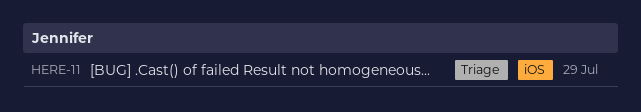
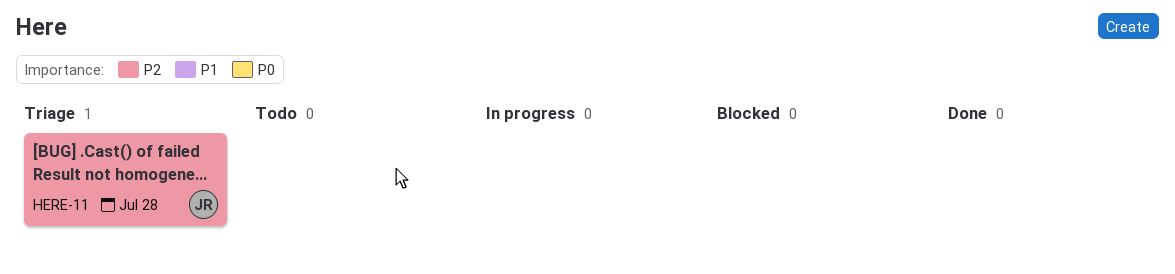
HERE-11, due: Jul 29 -> Jul 28

